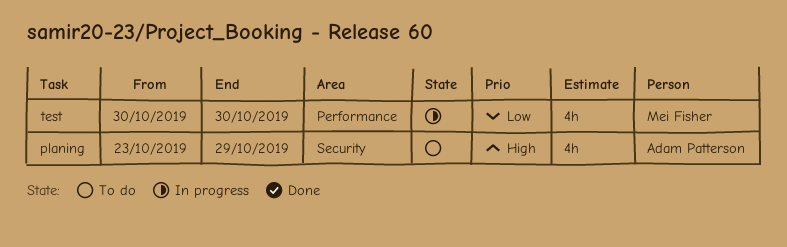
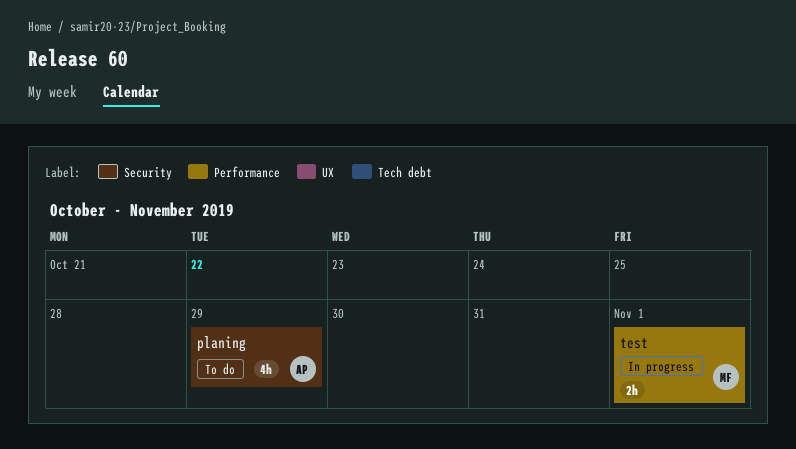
test, estimate: 4h -> 2h
test, due: Oct 30 -> Nov 1

